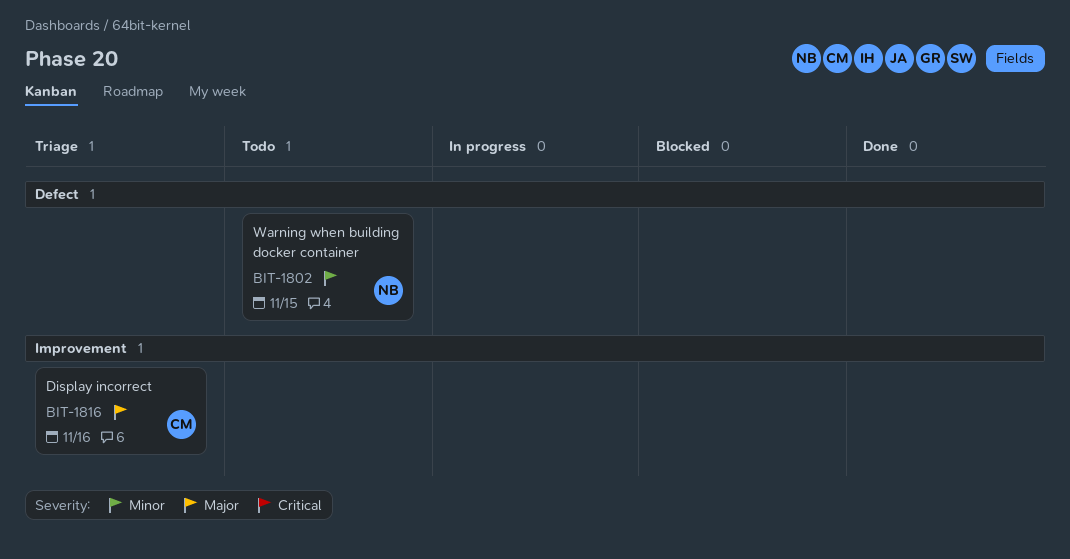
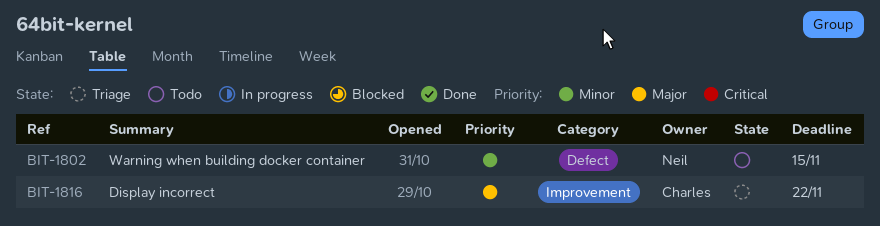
BIT-1816, due: Nov 16 -> Nov 22

